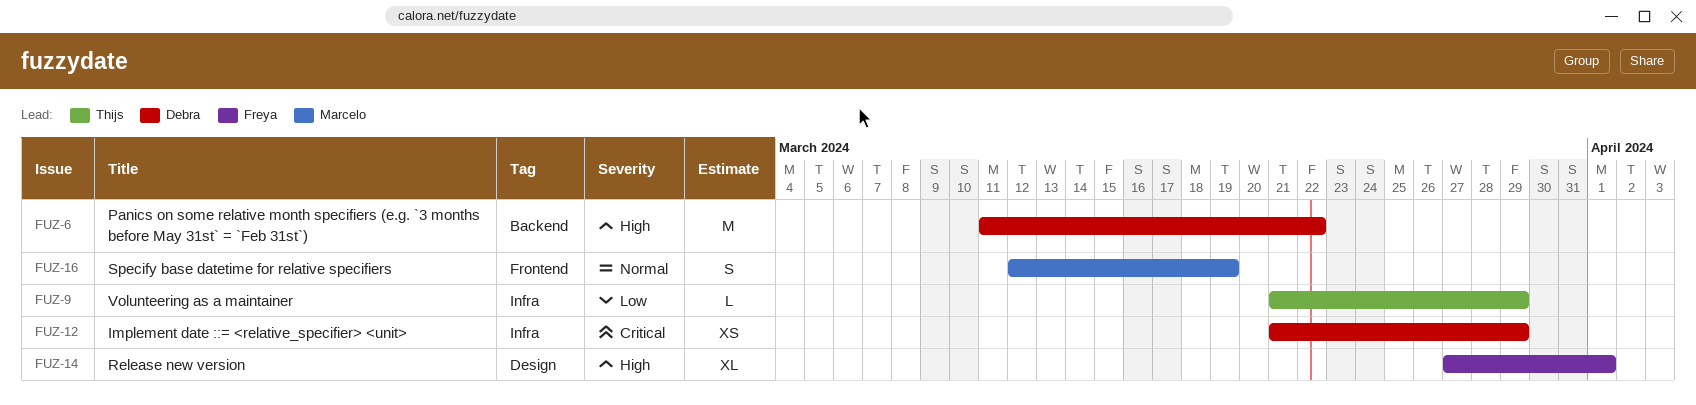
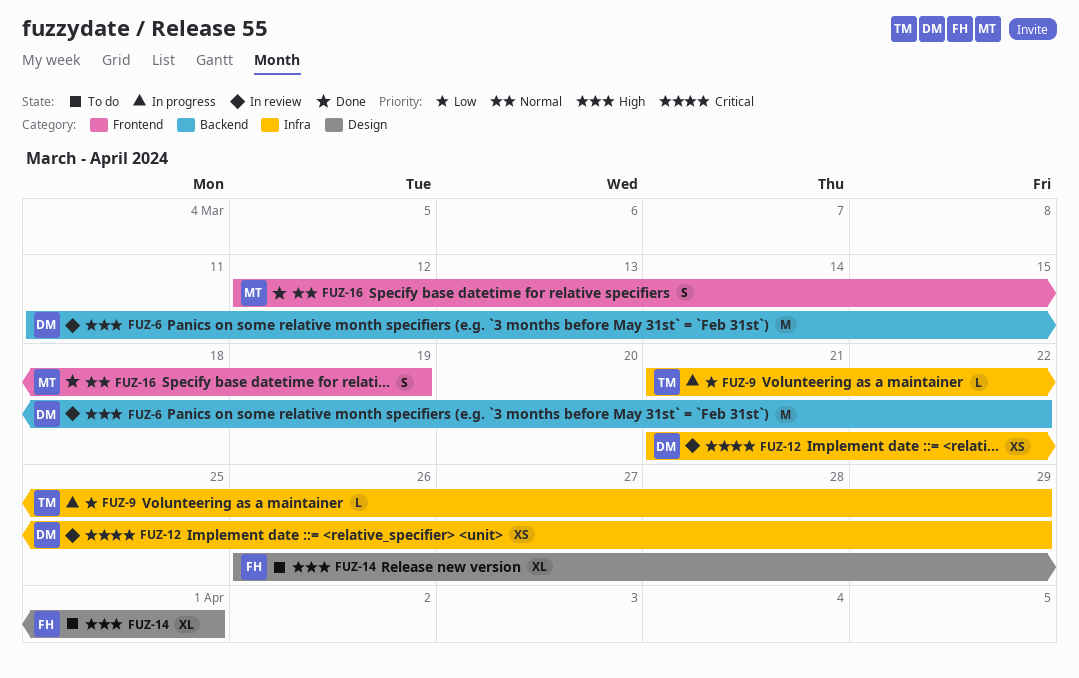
FUZ-14, start: Mar 27 -> Mar 26

